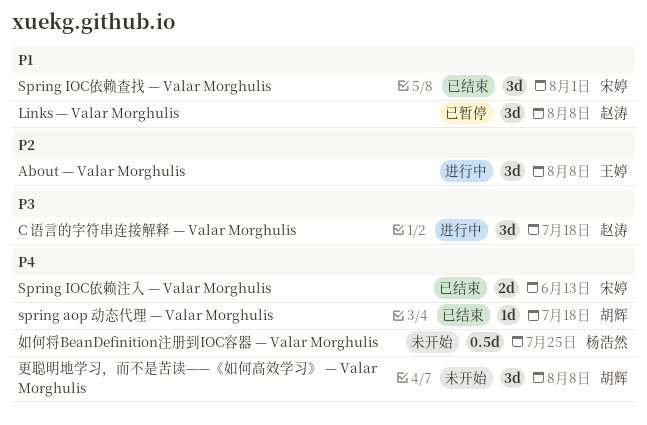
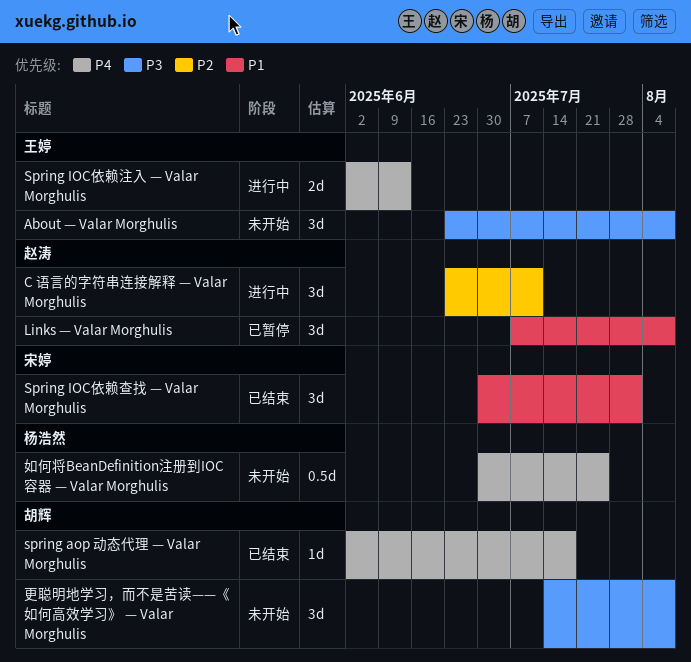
About — Valar Morghulis, status: 进行中 -> 未开始
About — Valar Morghulis, priority: P2 -> P3
C 语言的字符串连接解释 — Valar Morghulis, priority: P3 -> P2
C 语言的字符串连接解释 — Valar Morghulis, due: Jul 18 -> Jul 11
Spring IOC依赖注入 — Valar Morghulis, status: 已结束 -> 进行中
Spring IOC依赖注入 — Valar Morghulis, owner: 宋婷 -> 王婷
更聪明地学习，而不是苦读——《如何高效学习》 — Valar Morghulis, priority: P4 -> P3

